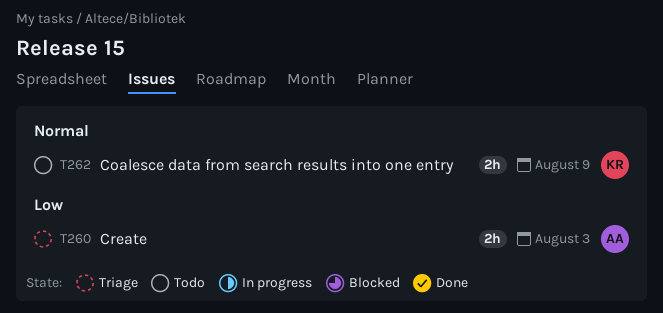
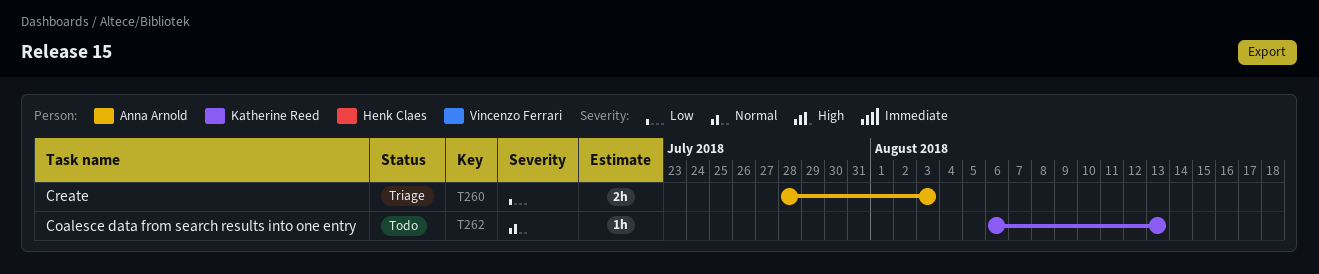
T262, estimate: 2h -> 1h
T262, due: Aug 9 -> Aug 13

